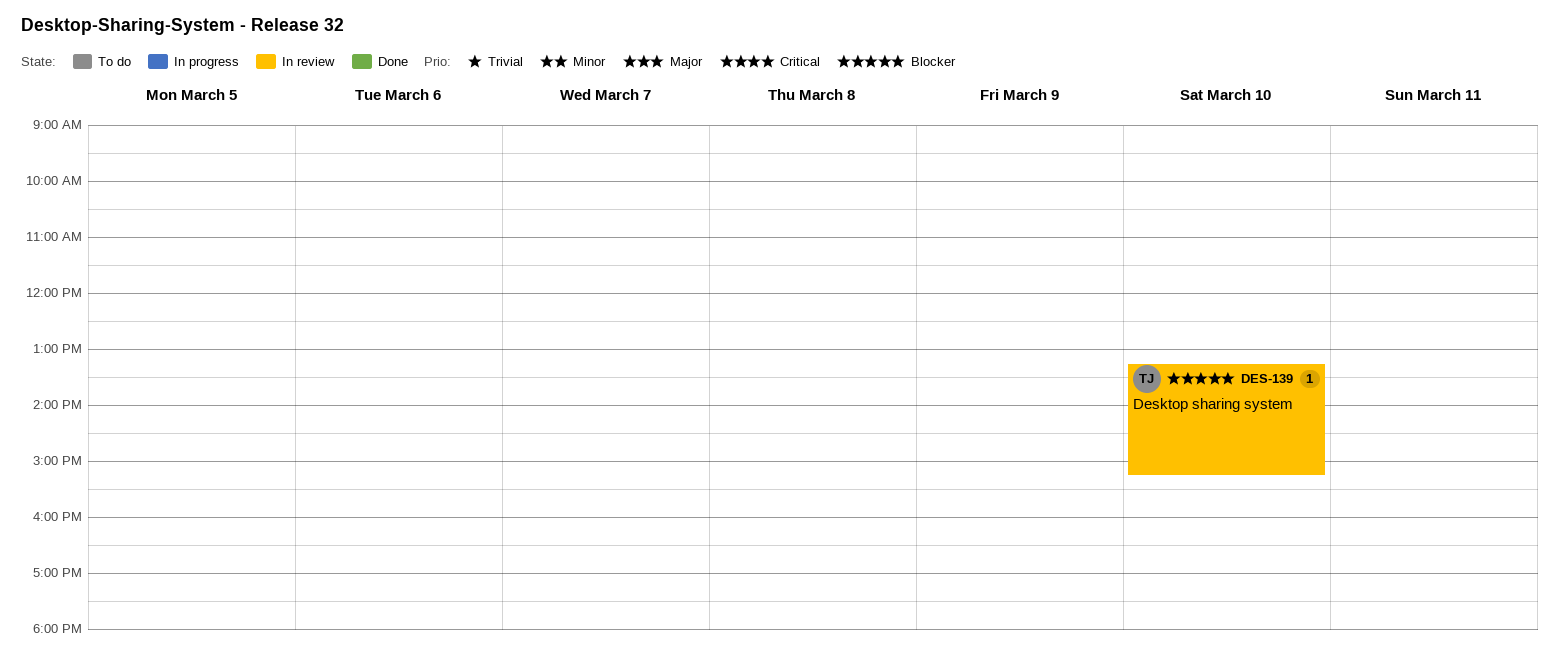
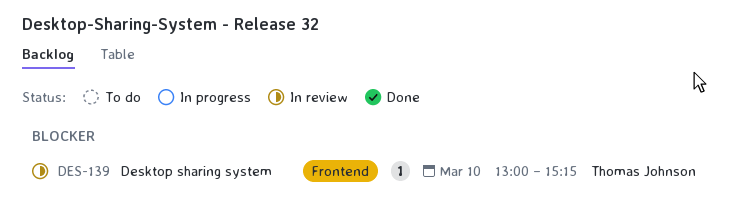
DES-139, begins: 13:15 -> 13:00

